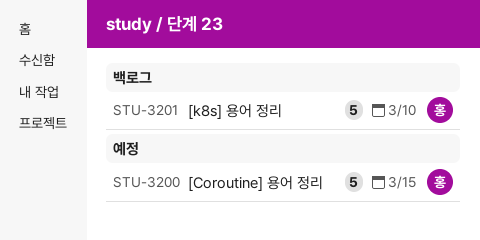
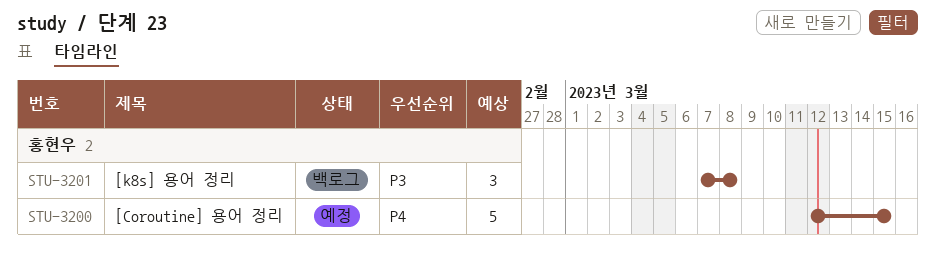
STU-3201, estimate: 5 -> 3
STU-3201, due: Mar 10 -> Mar 8

